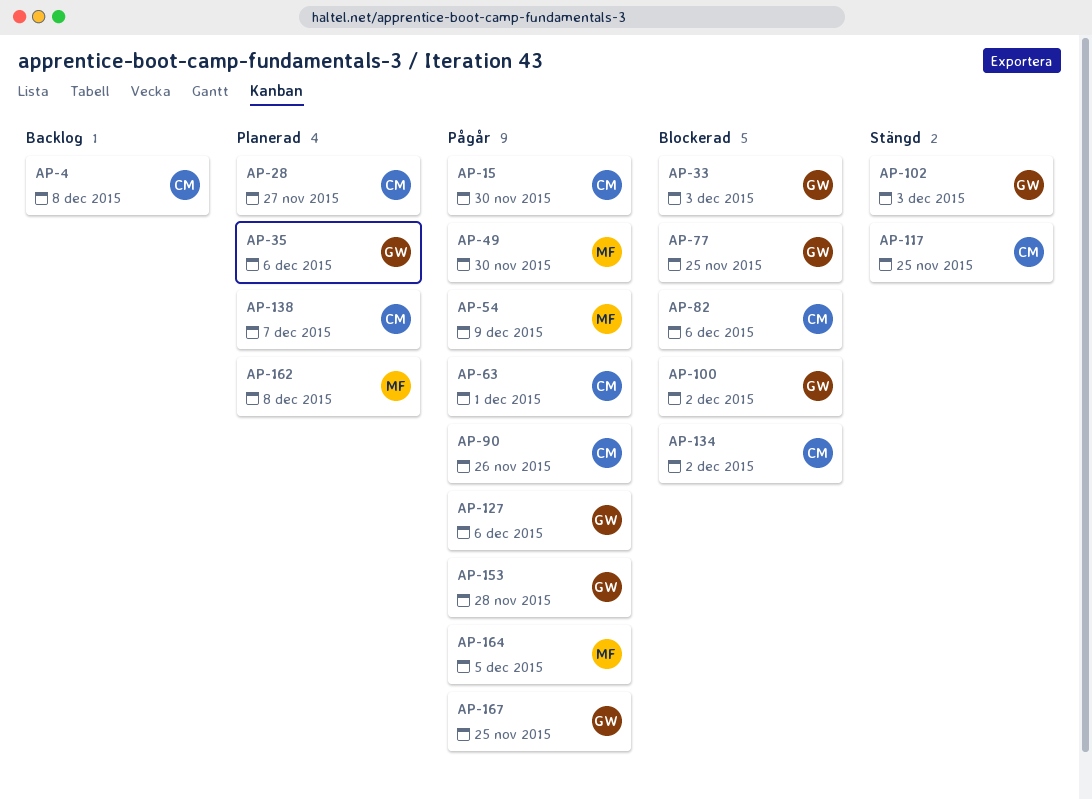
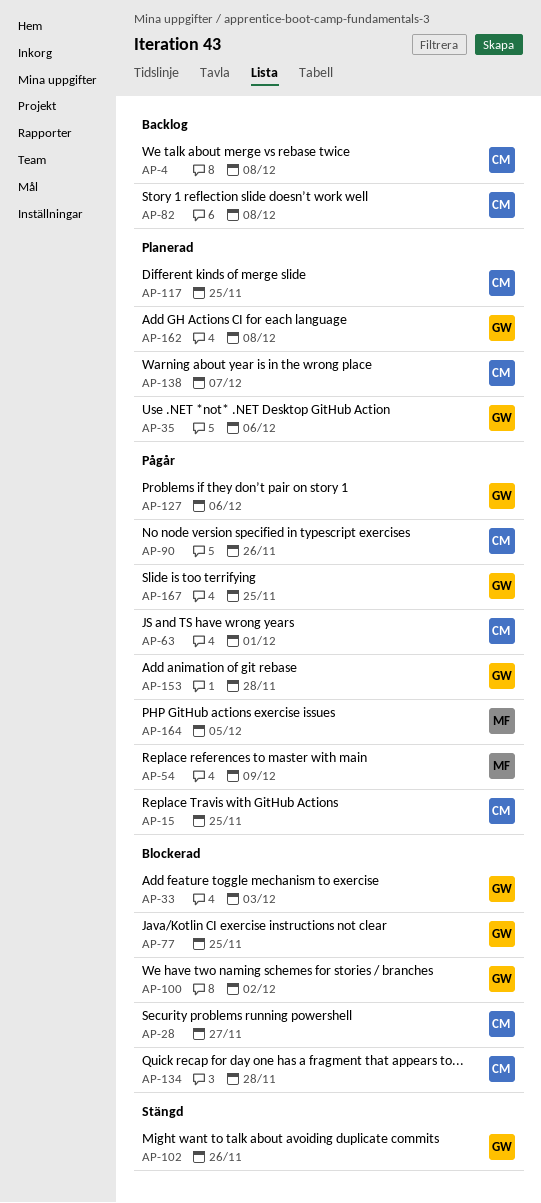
AP-15, due: Nov 30 -> Nov 25
AP-28, status: Planerad -> Blockerad
AP-49: present -> none
AP-82, status: Blockerad -> Backlog
AP-82, due: Dec 6 -> Dec 8
AP-102, due: Dec 3 -> Nov 26
AP-117, status: Stängd -> Planerad
AP-134, due: Dec 2 -> Nov 28
AP-162, owner: MF -> GW

